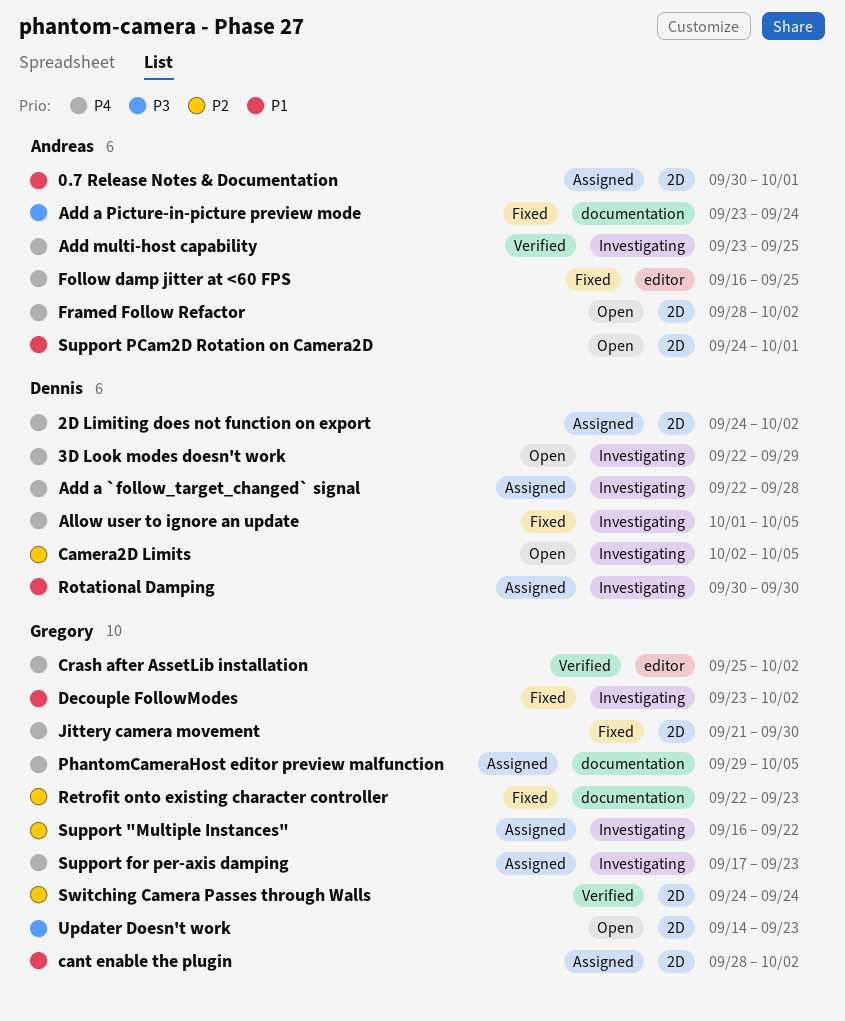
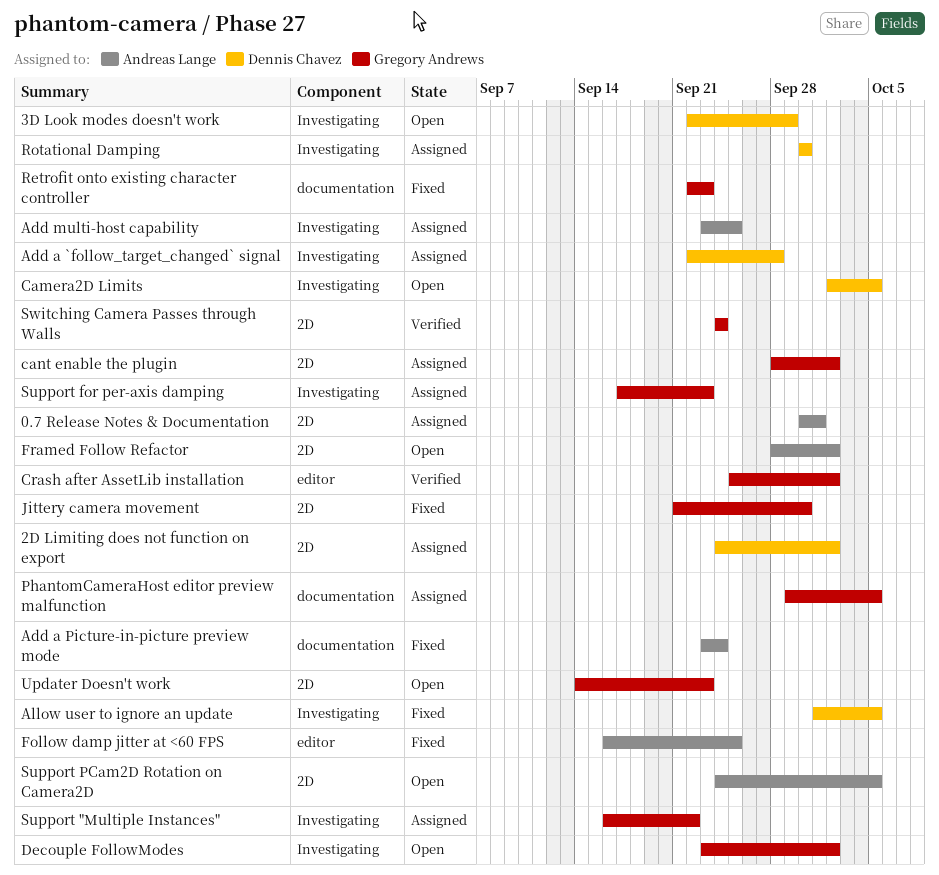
Add multi-host capability, status: Verified -> Assigned
Decouple FollowModes, status: Fixed -> Open
Support PCam2D Rotation on Camera2D, due: Oct 1 -> Oct 5

